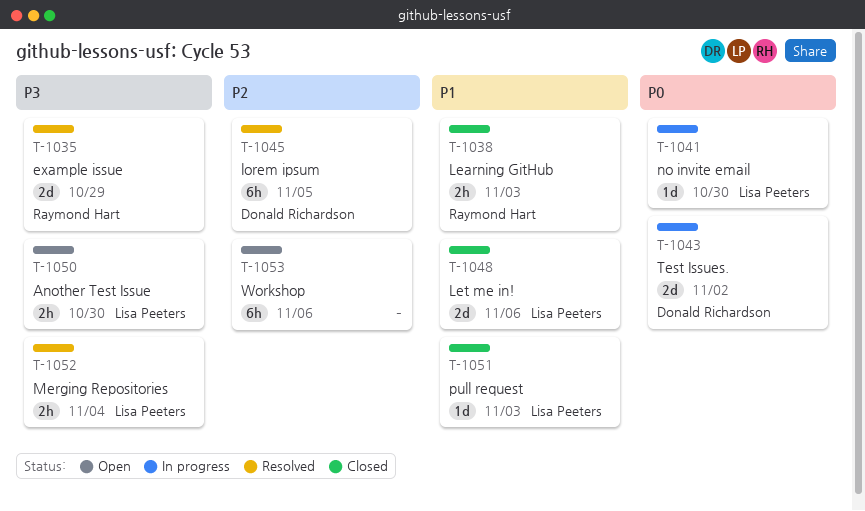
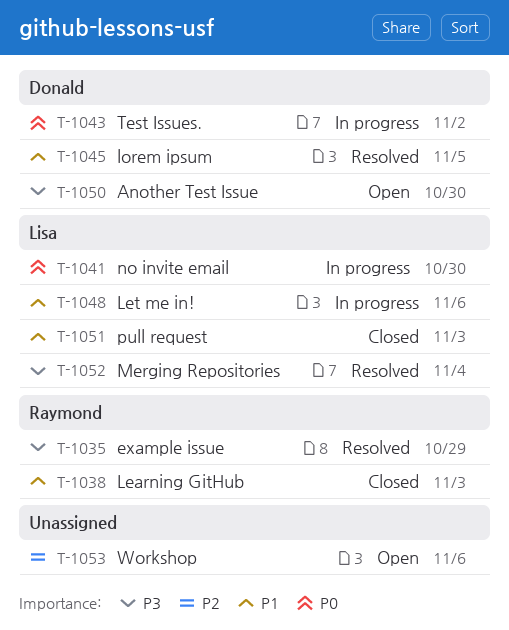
T-1045, priority: P2 -> P1
T-1048, status: Closed -> In progress
T-1050, owner: Lisa Peeters -> Donald Richardson

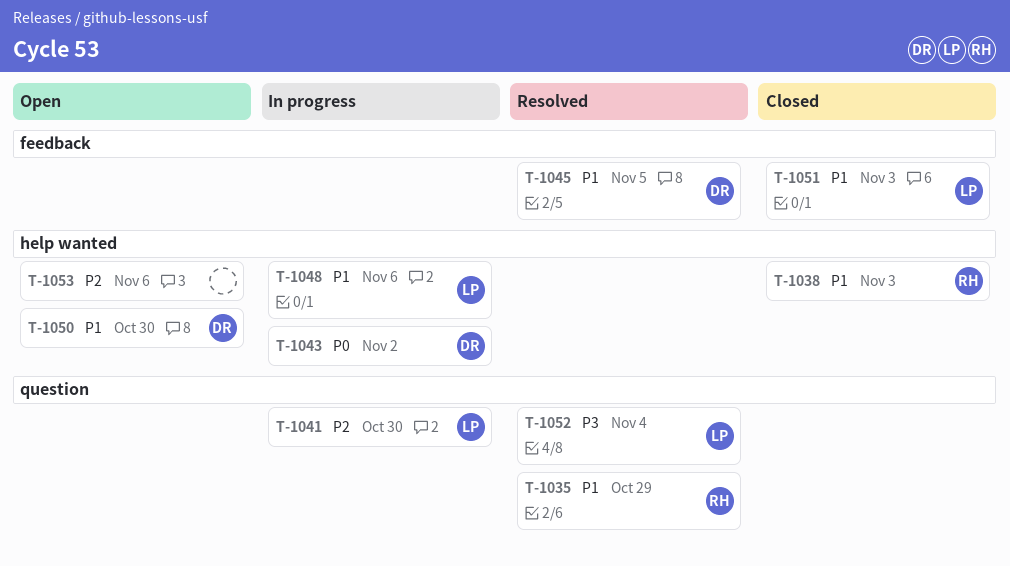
T-1035, priority: P3 -> P1
T-1041, priority: P0 -> P2
T-1050, priority: P3 -> P1

